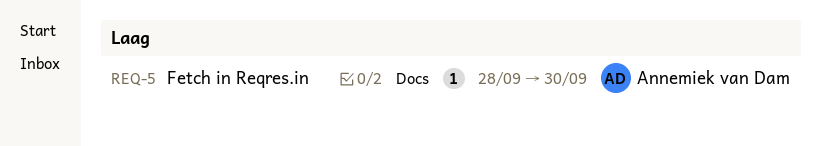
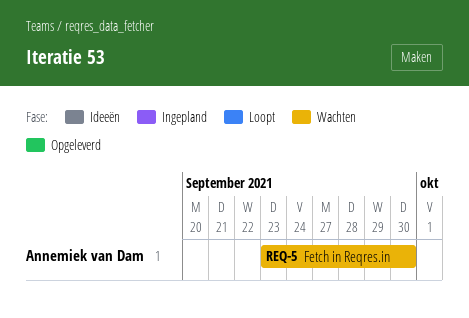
REQ-5, start: Sep 28 -> Sep 23

